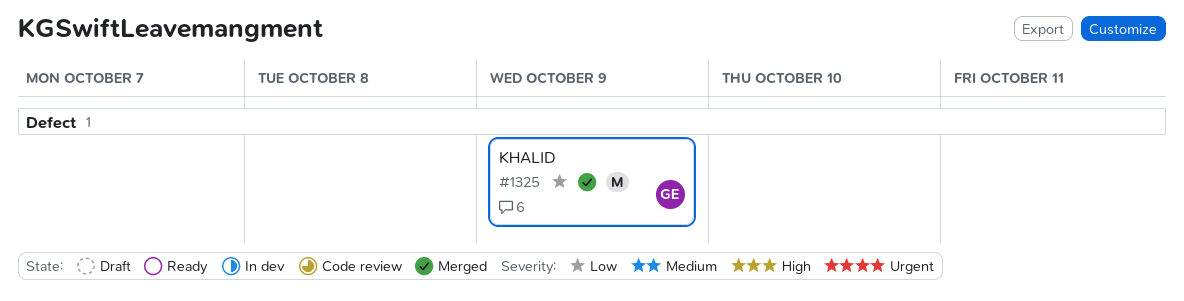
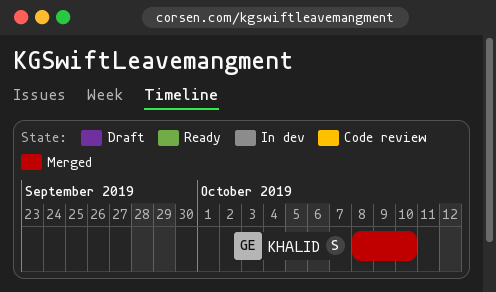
KHALID, estimate: M -> S
KHALID, due: Oct 9 -> Oct 10

